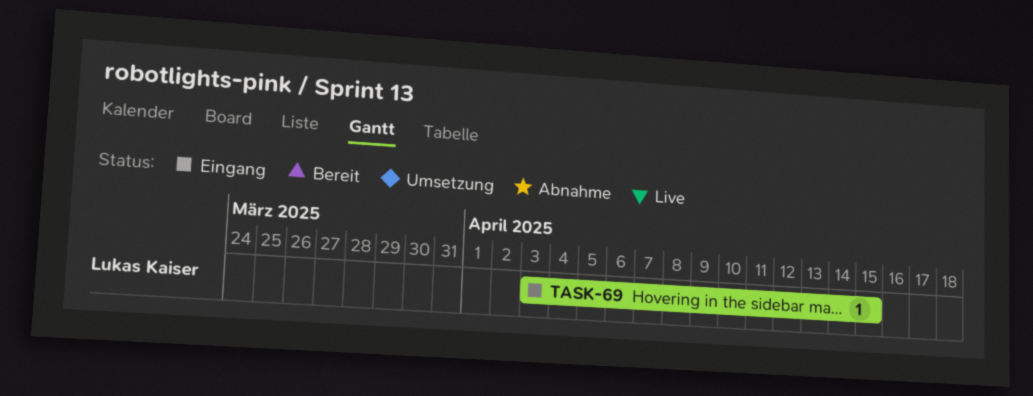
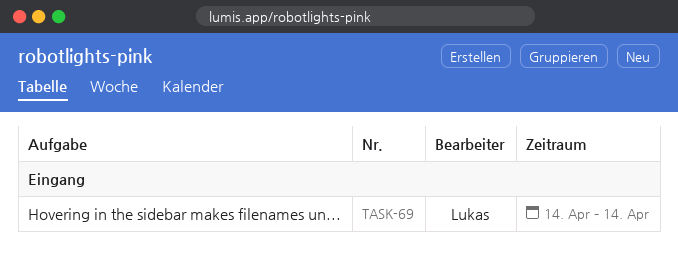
TASK-69, start: Apr 3 -> Apr 14
TASK-69, due: Apr 15 -> Apr 14

